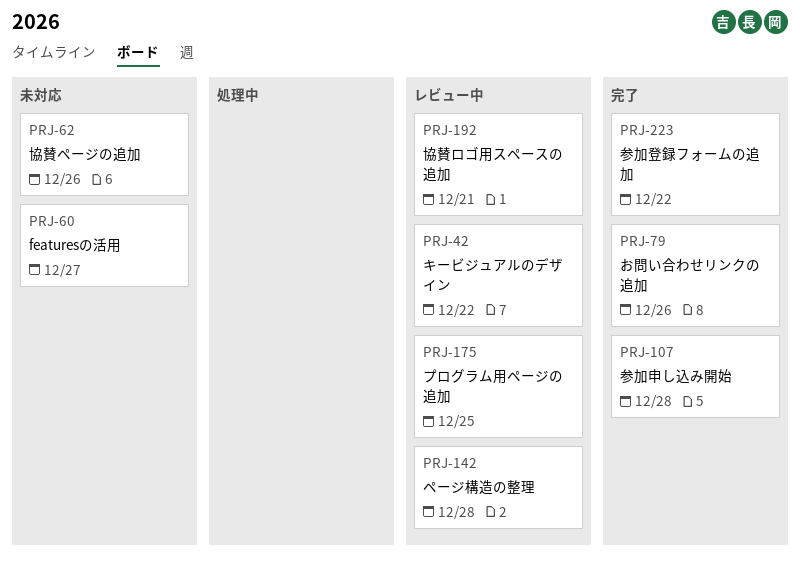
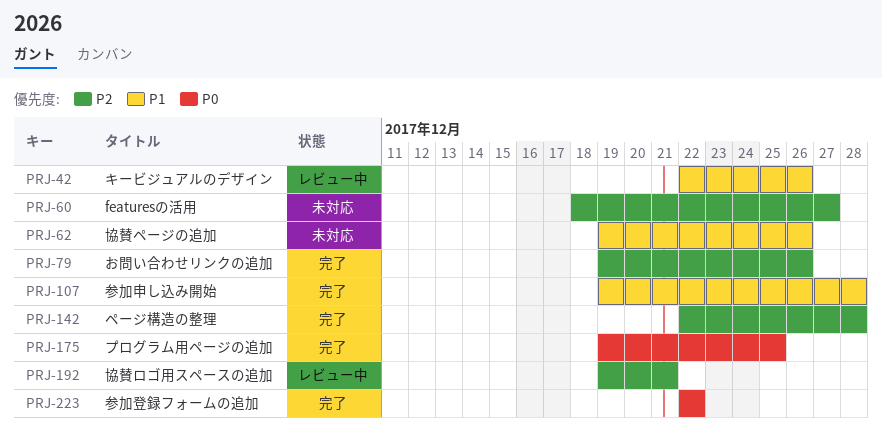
PRJ-42, due: Dec 22 -> Dec 26
PRJ-142, status: レビュー中 -> 完了
PRJ-175, status: レビュー中 -> 完了

